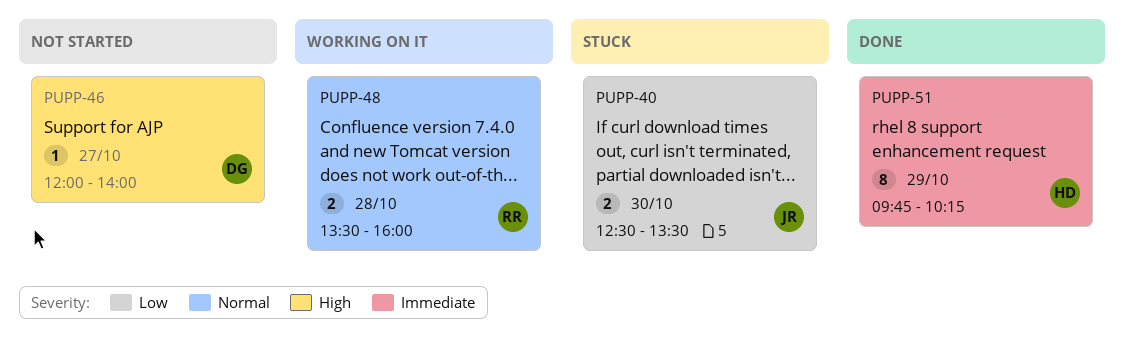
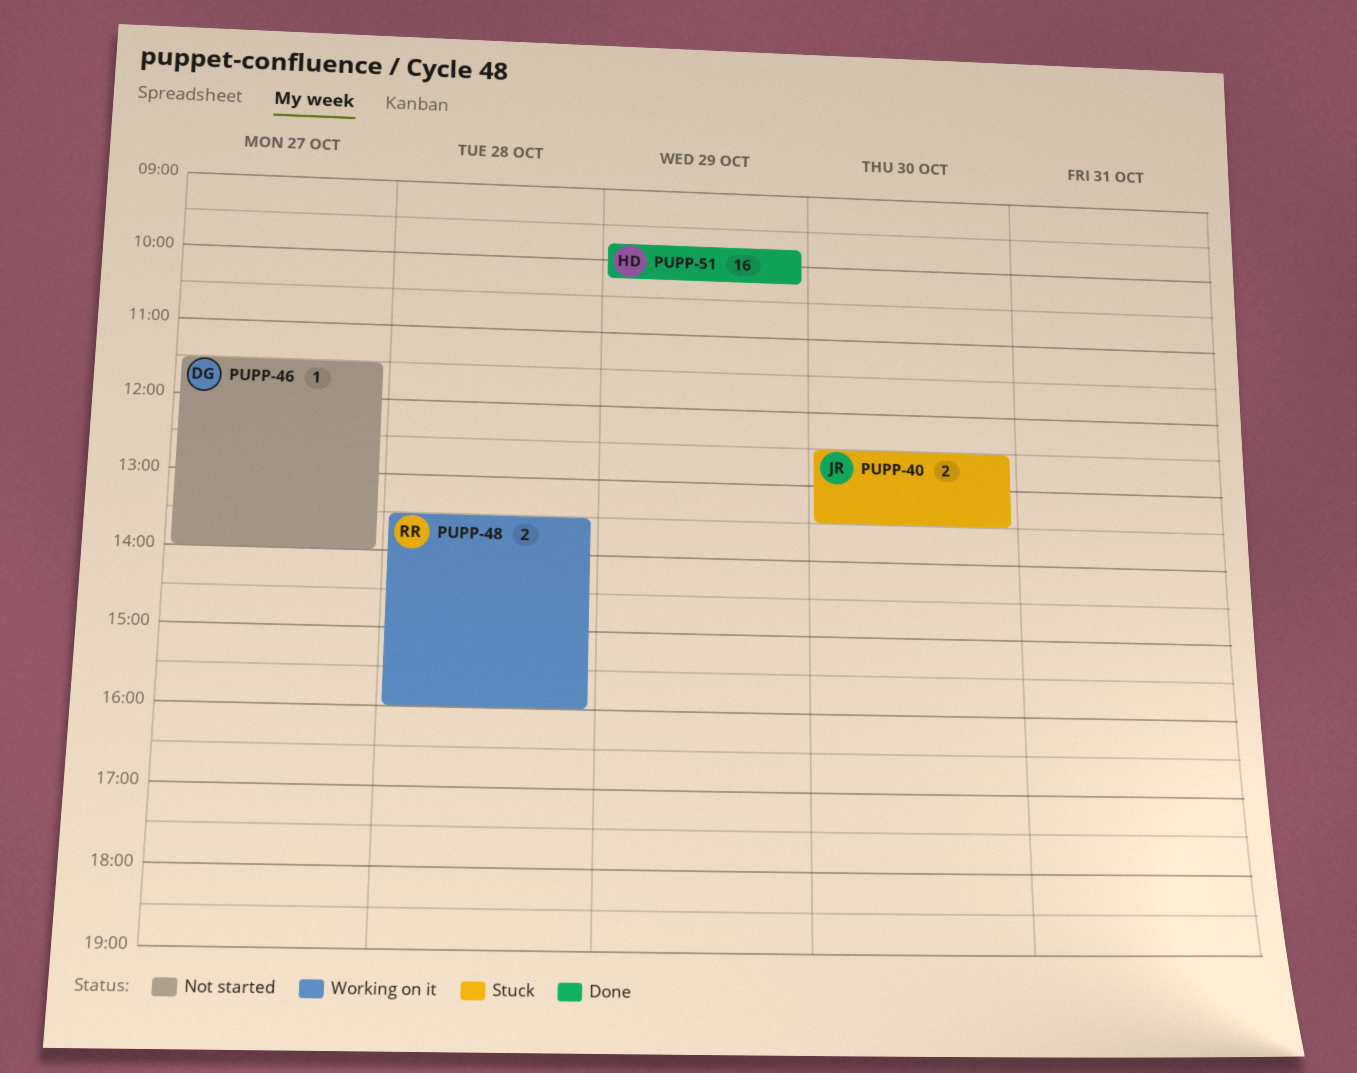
PUPP-46, begins: 12:00 -> 11:30
PUPP-51, estimate: 8 -> 16

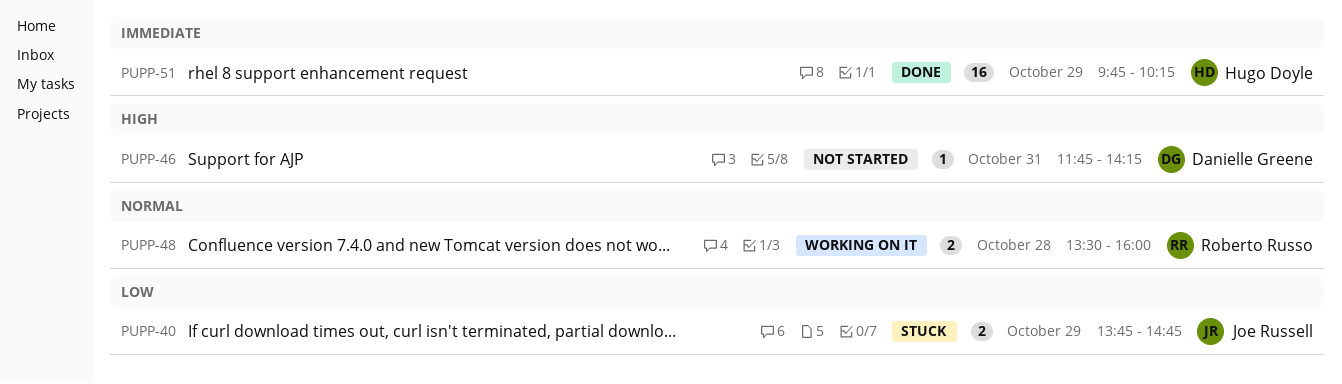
PUPP-40, day: Oct 30 -> Oct 29
PUPP-40, begins: 12:30 -> 13:45
PUPP-40, ends: 13:30 -> 14:45
PUPP-46, day: Oct 27 -> Oct 31
PUPP-46, begins: 11:30 -> 11:45
PUPP-46, ends: 14:00 -> 14:15

